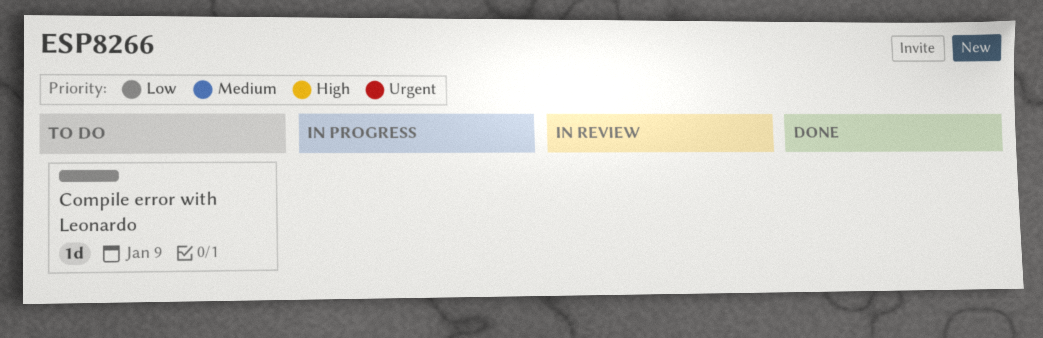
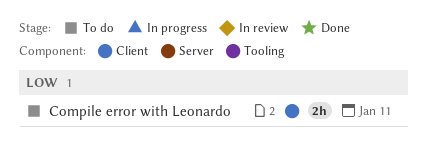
Compile error with Leonardo, estimate: 1d -> 2h
Compile error with Leonardo, due: Jan 9 -> Jan 11

